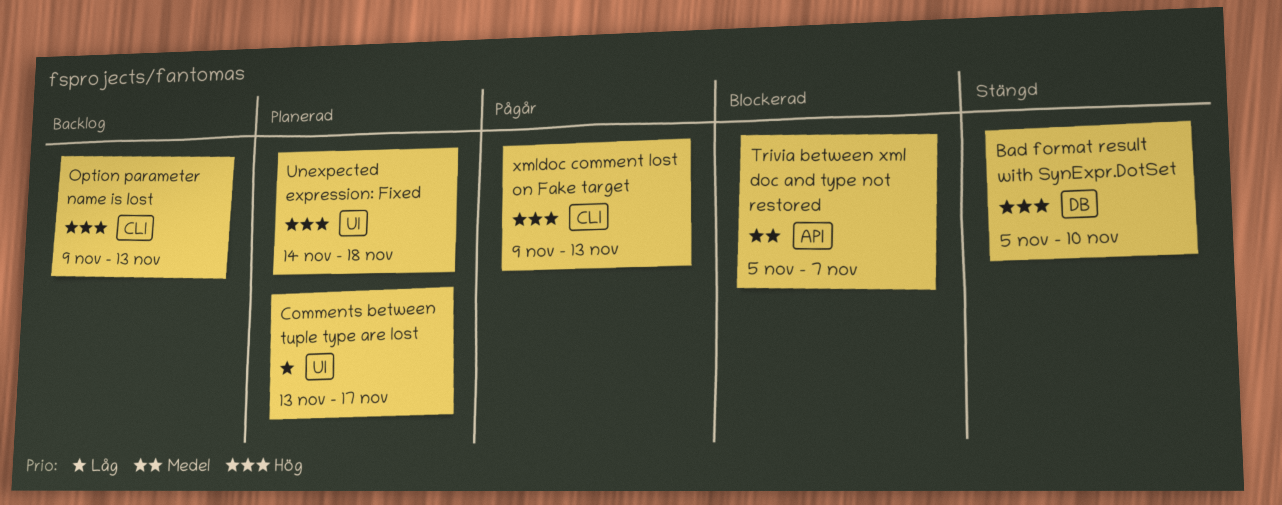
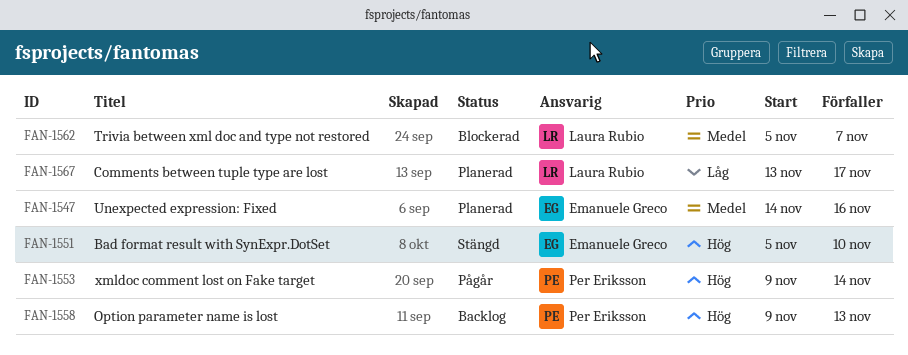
Unexpected expression: Fixed, priority: Hög -> Medel
Unexpected expression: Fixed, due: Nov 18 -> Nov 16
xmldoc comment lost on Fake target, due: Nov 13 -> Nov 14

